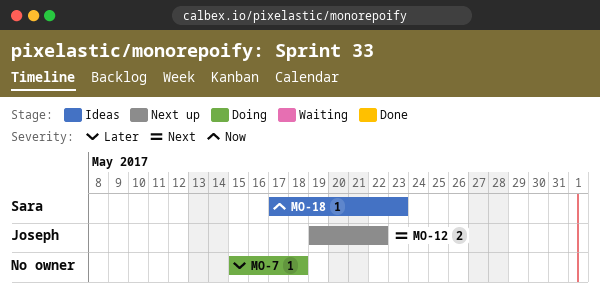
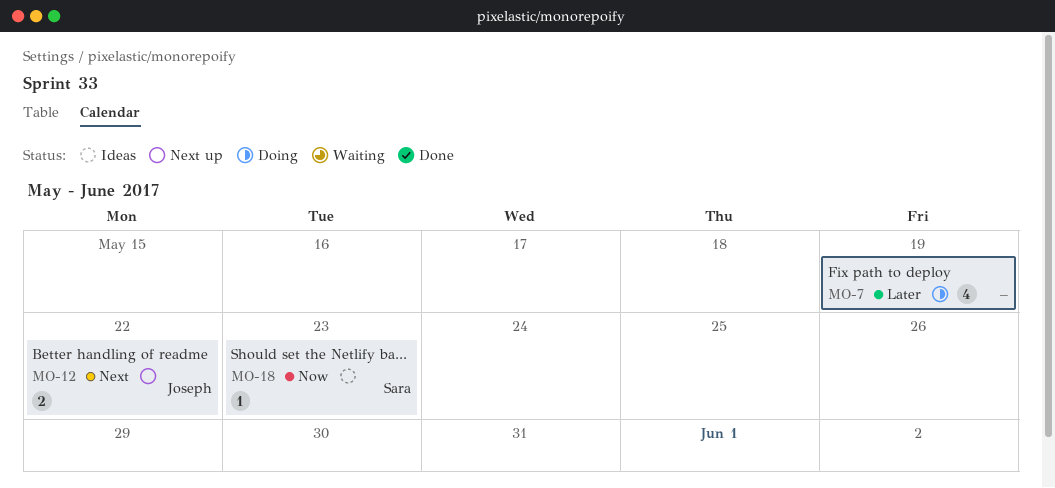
MO-7, estimate: 1 -> 4
MO-7, due: May 18 -> May 19

